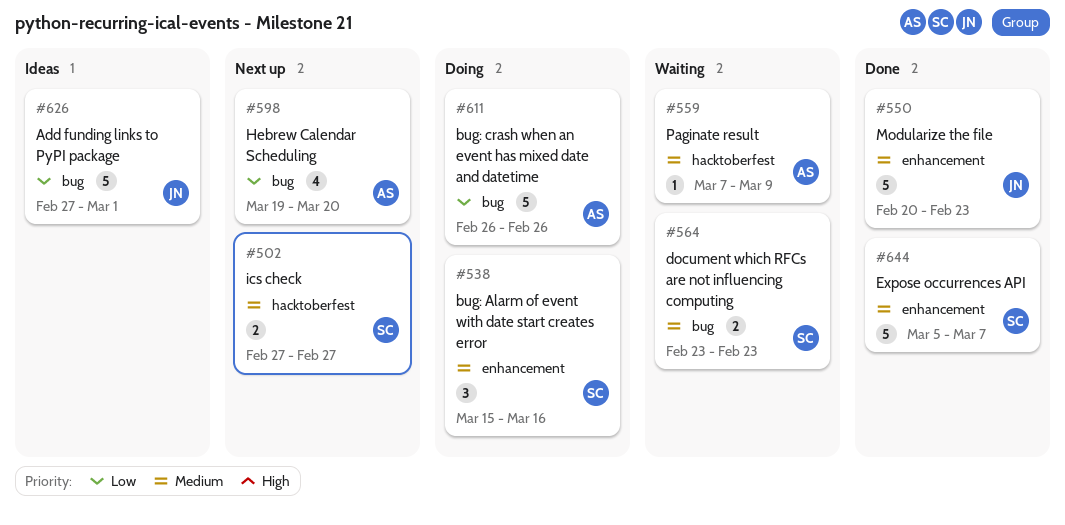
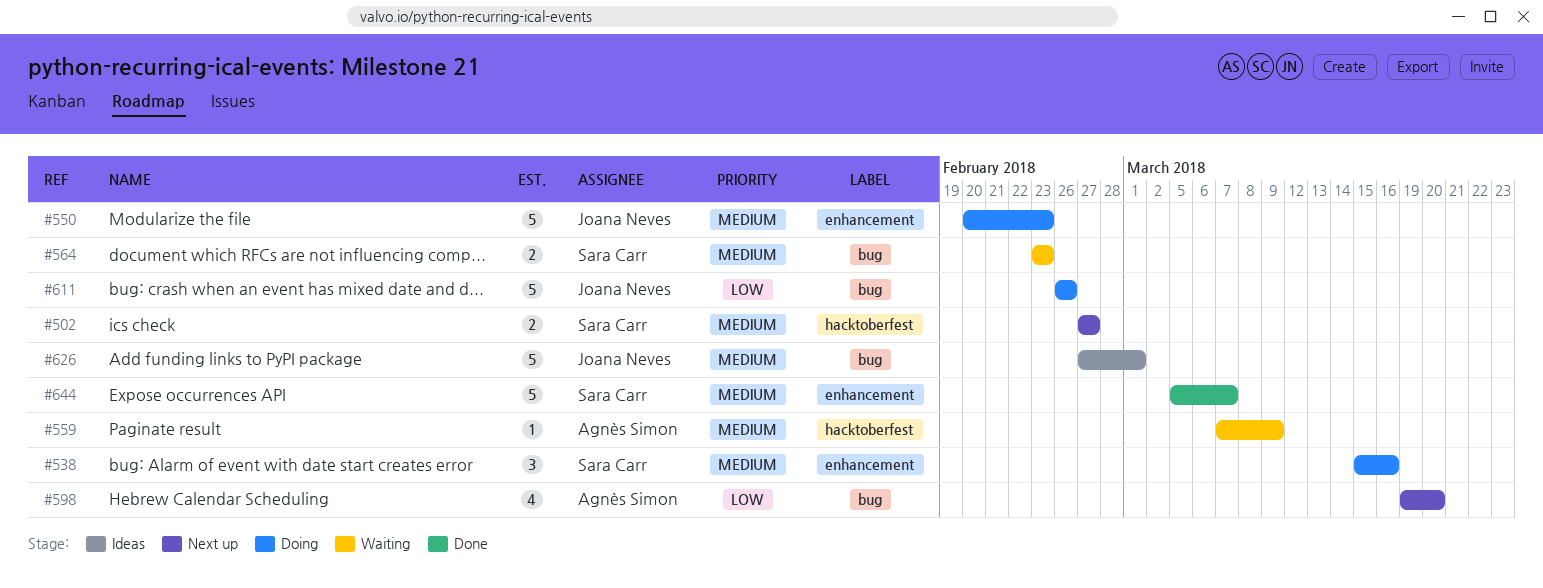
#550, status: Done -> Doing
#611, owner: Agnès Simon -> Joana Neves
#626, priority: Low -> Medium

